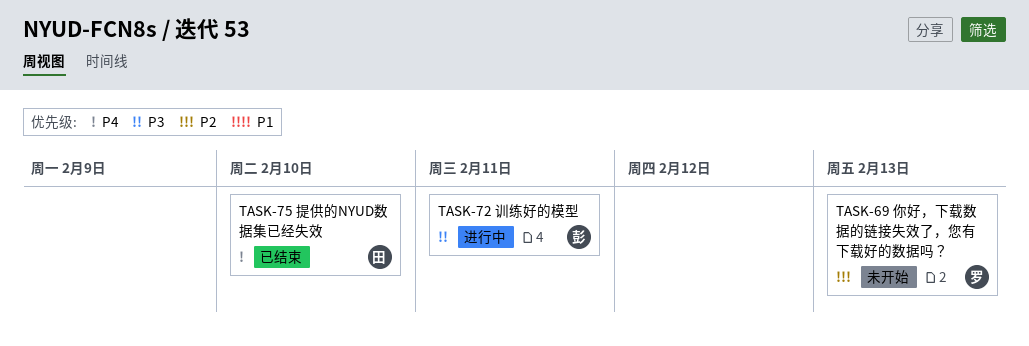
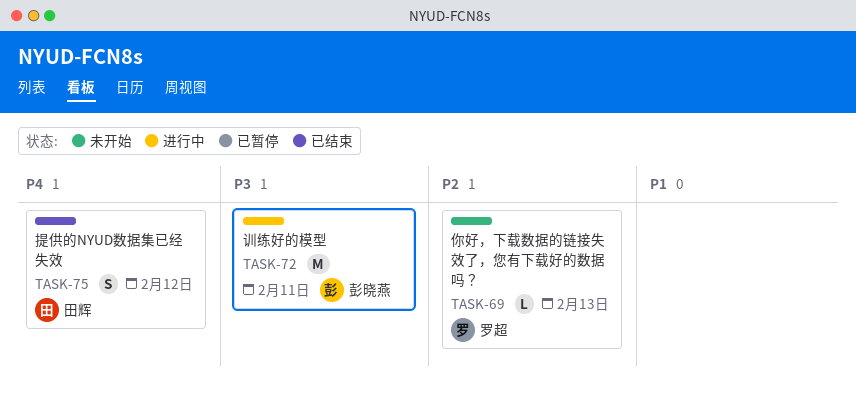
TASK-75, due: Feb 10 -> Feb 12

